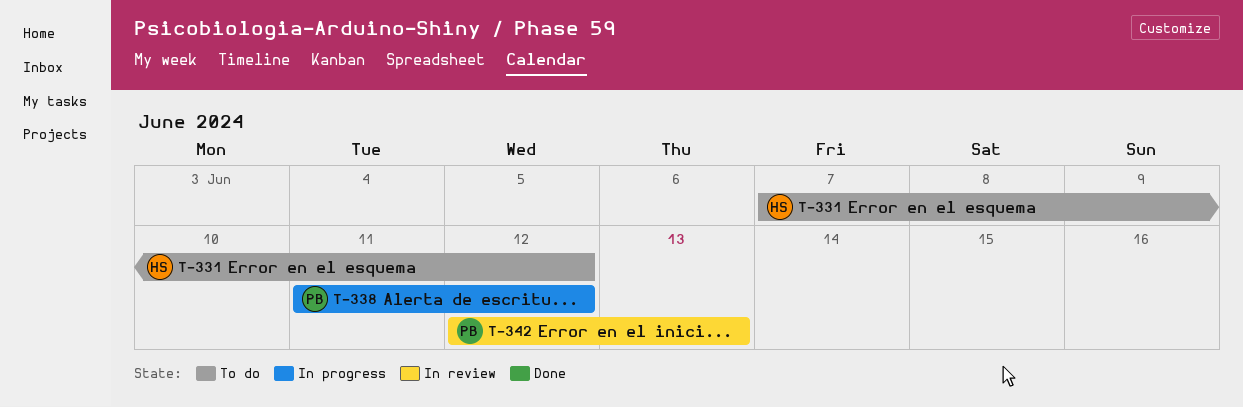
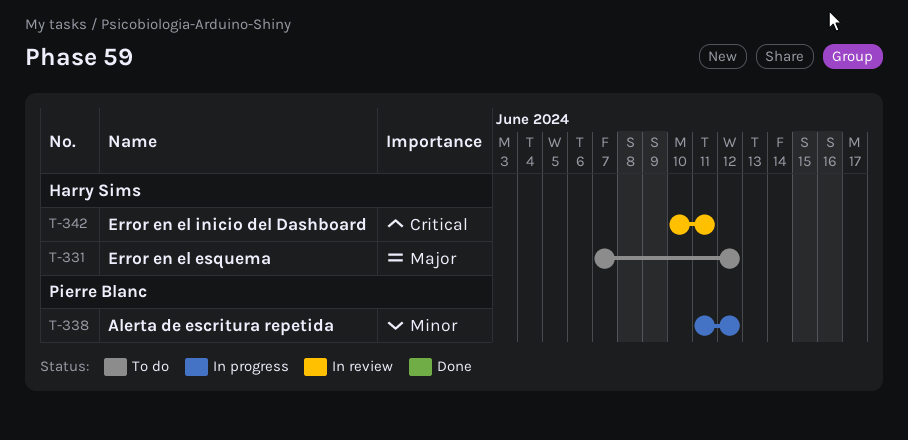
T-342, owner: Pierre Blanc -> Harry Sims
T-342, start: Jun 12 -> Jun 10
T-342, due: Jun 13 -> Jun 11

